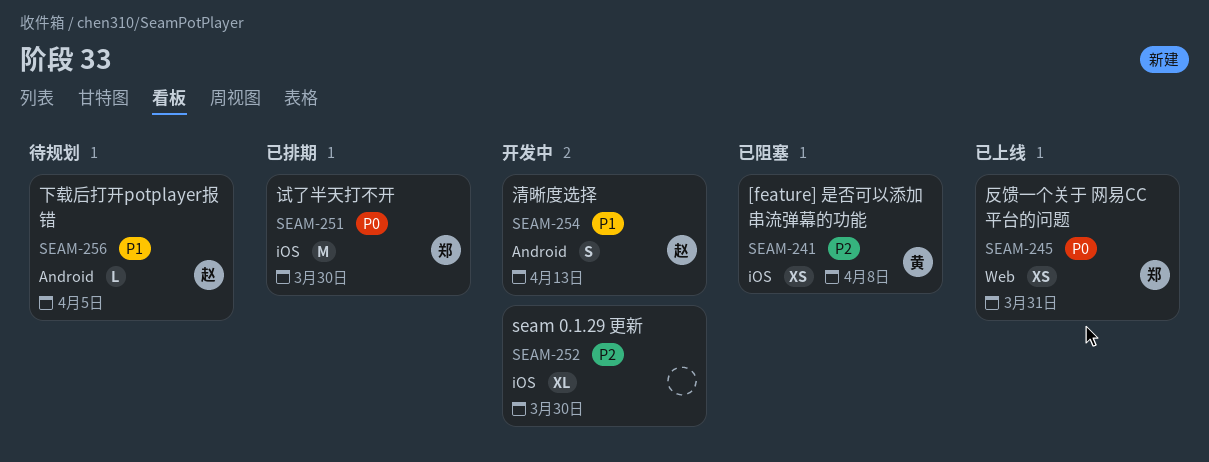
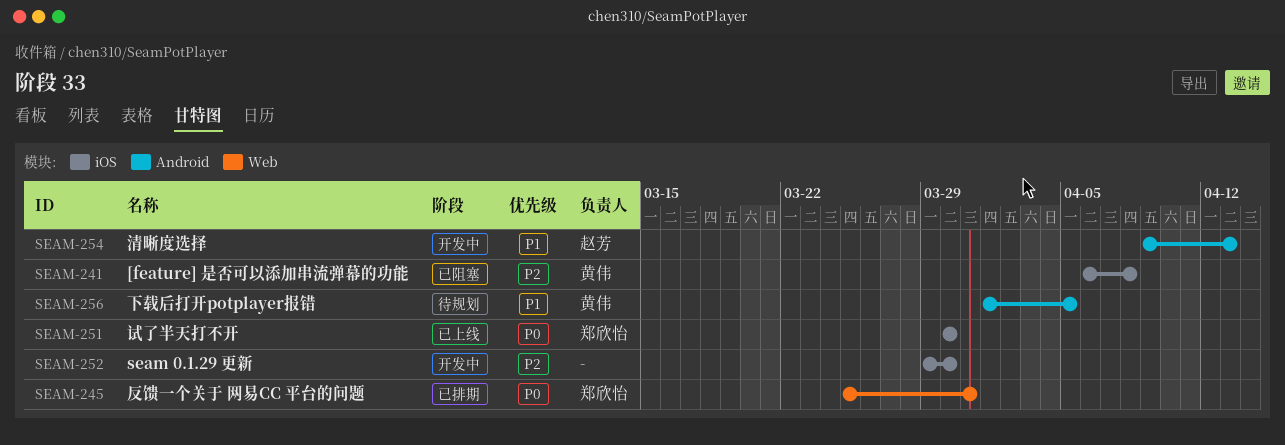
SEAM-245, status: 已上线 -> 已排期
SEAM-251, status: 已排期 -> 已上线
SEAM-256, owner: 赵芳 -> 黄伟

